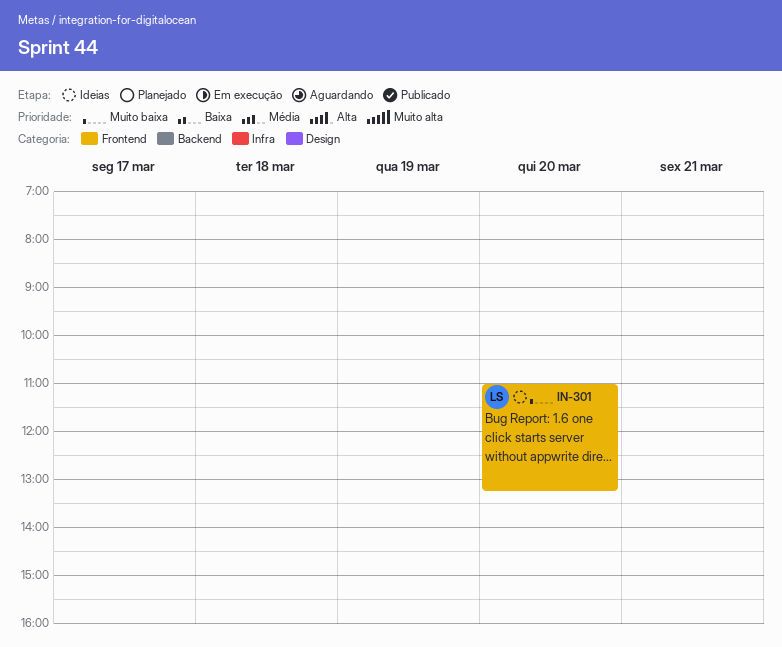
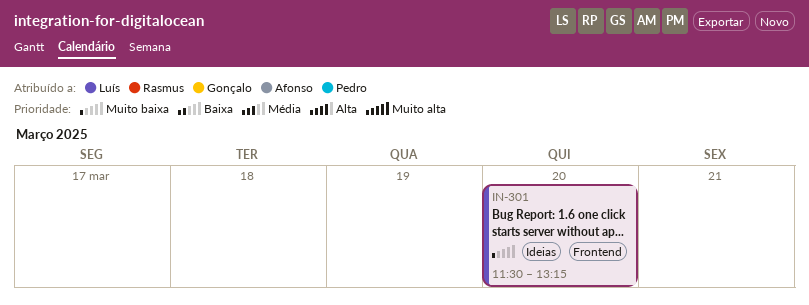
IN-301, begins: 11:00 -> 11:30

